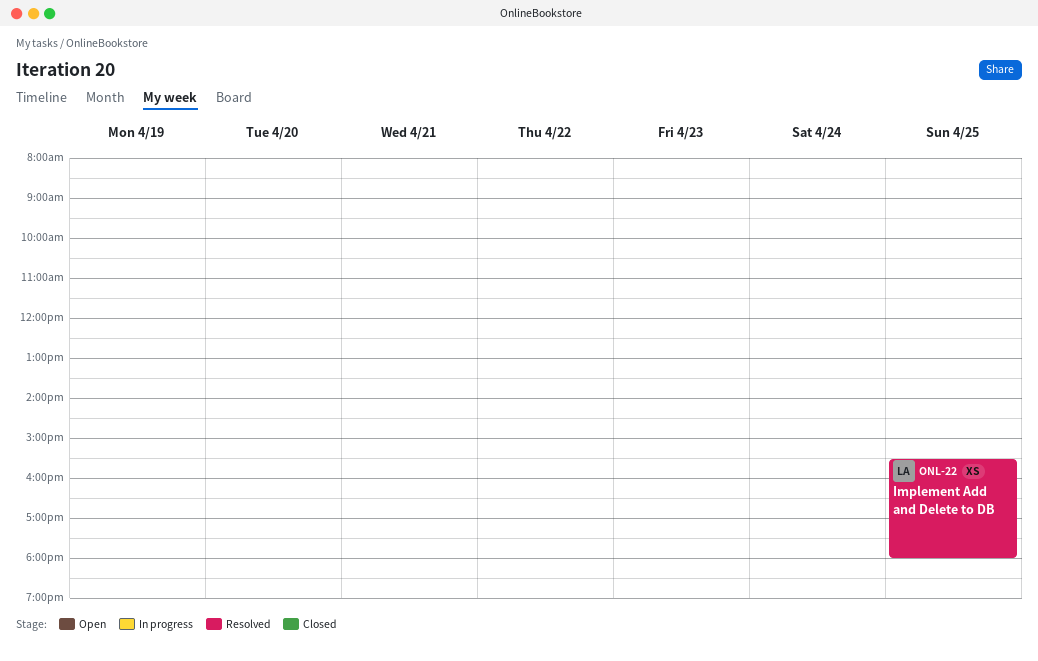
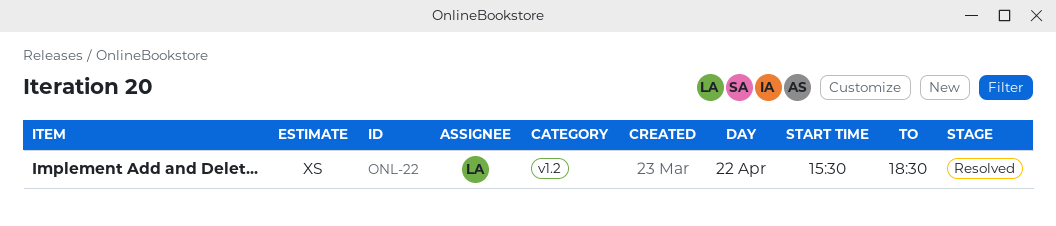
ONL-22, day: Apr 25 -> Apr 22
ONL-22, ends: 18:00 -> 18:30

